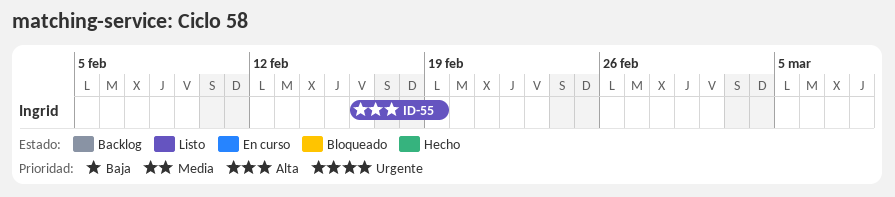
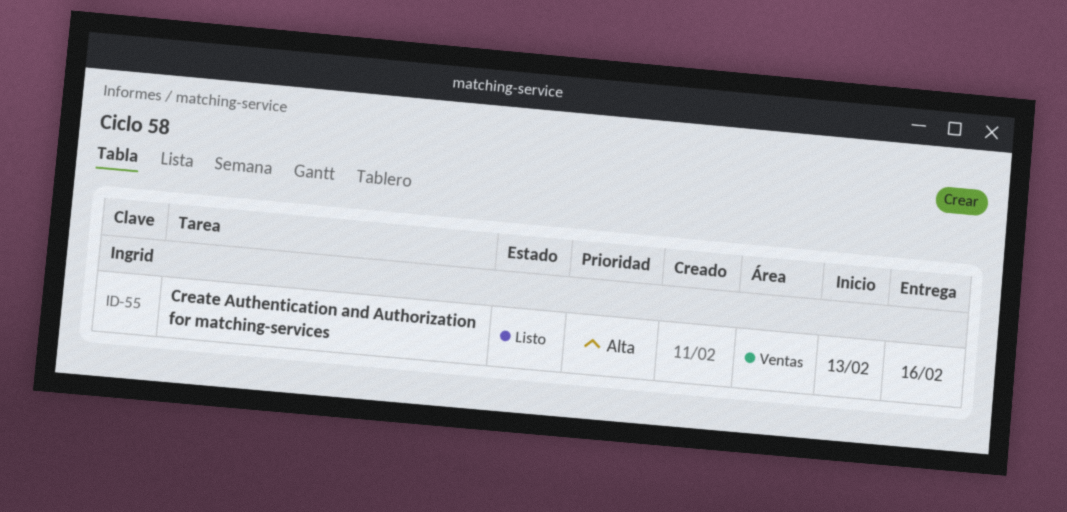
ID-55, start: Feb 16 -> Feb 13
ID-55, due: Feb 19 -> Feb 16

